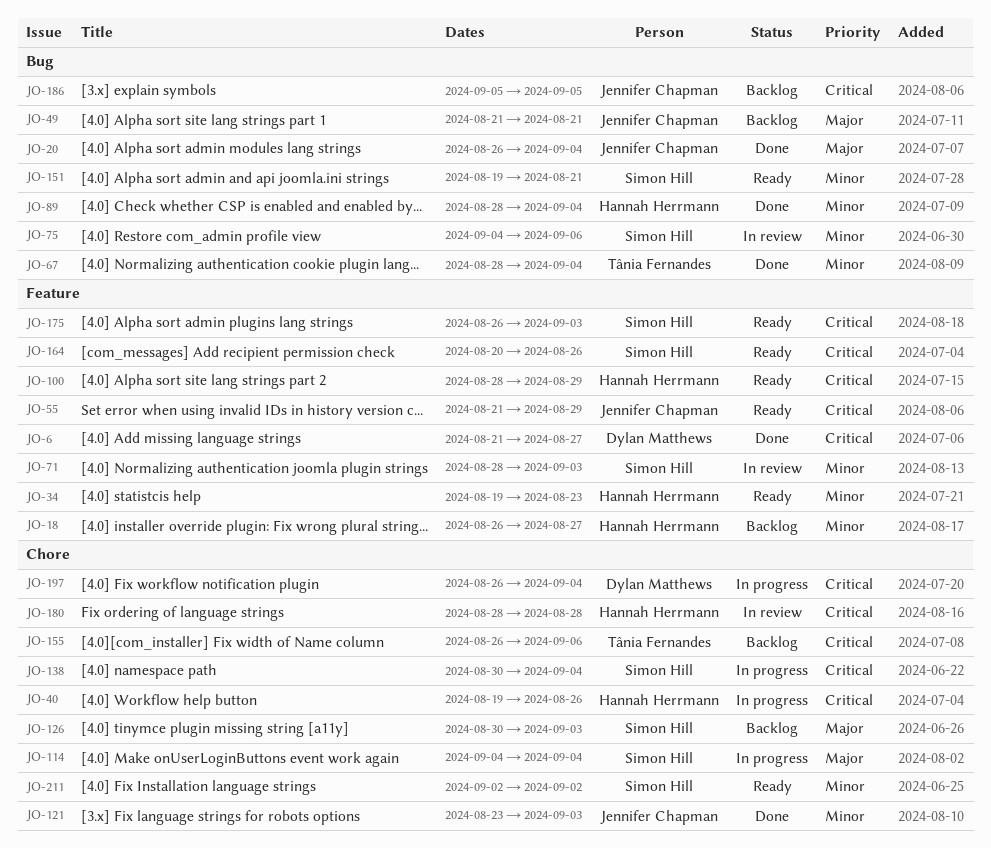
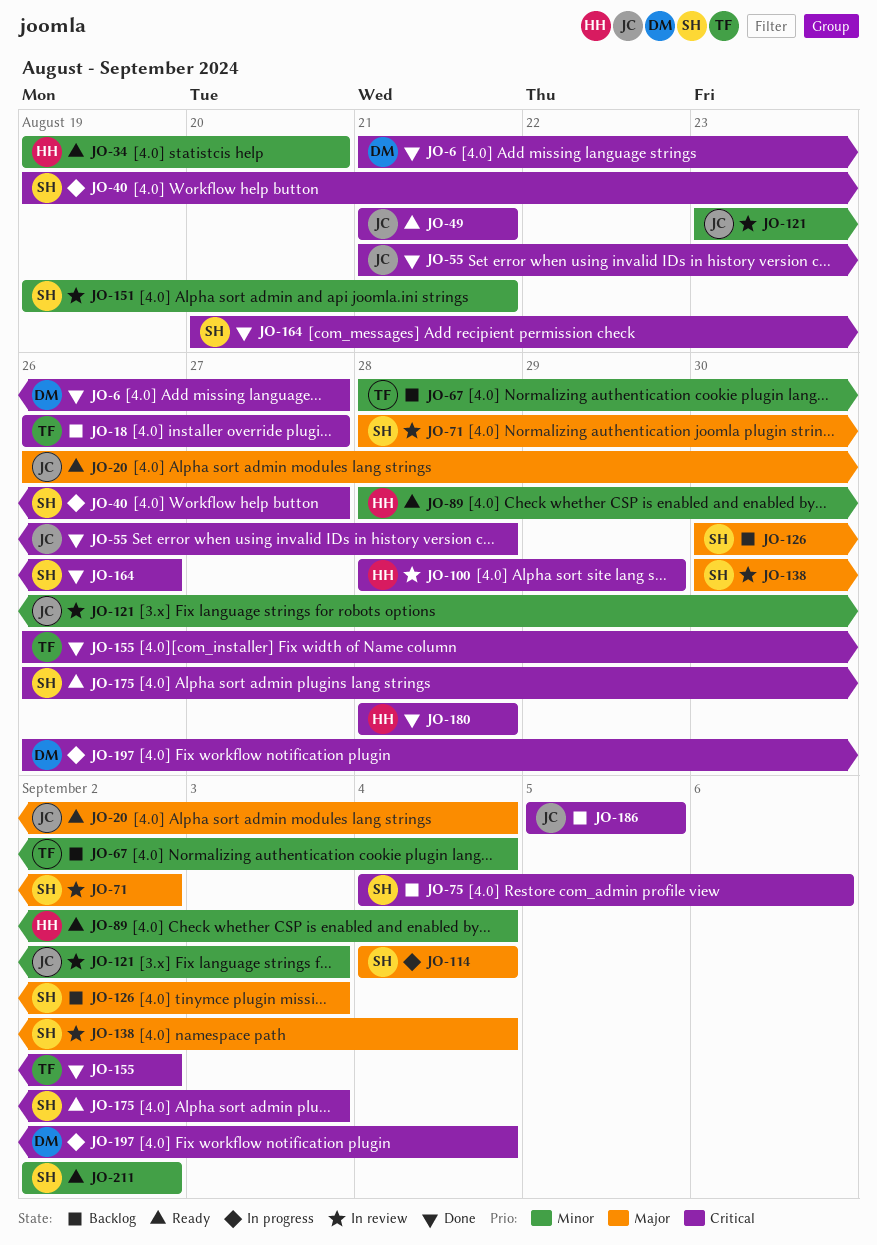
JO-18, owner: Hannah Herrmann -> Tânia Fernandes
JO-18, priority: Minor -> Critical
JO-20, status: Done -> Ready
JO-34, due: Aug 23 -> Aug 20
JO-40, owner: Hannah Herrmann -> Simon Hill
JO-40, due: Aug 26 -> Aug 27
JO-49, status: Backlog -> Ready
JO-49, priority: Major -> Critical
JO-55, status: Ready -> Done
JO-55, due: Aug 29 -> Aug 28
JO-67, status: Done -> Backlog
JO-71, priority: Minor -> Major
JO-71, due: Sep 3 -> Sep 2
JO-75, status: In review -> Backlog
JO-75, priority: Minor -> Critical
JO-89, status: Done -> Ready
JO-100, status: Ready -> In review
JO-121, status: Done -> In review
JO-138, status: In progress -> In review
JO-138, priority: Critical -> Major
JO-151, status: Ready -> In review
JO-155, status: Backlog -> Done
JO-155, due: Sep 6 -> Sep 2
JO-164, status: Ready -> Done
JO-180, status: In review -> Done

